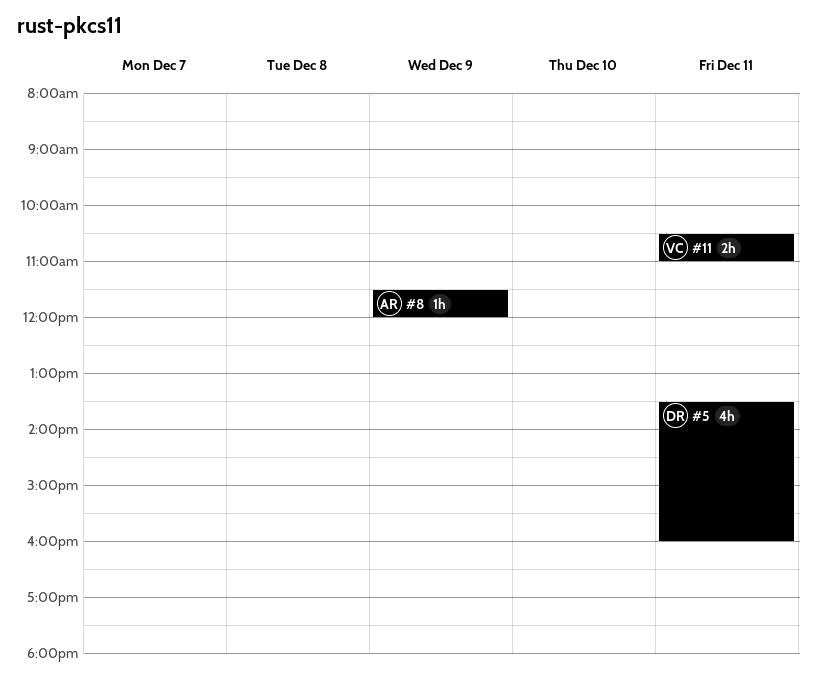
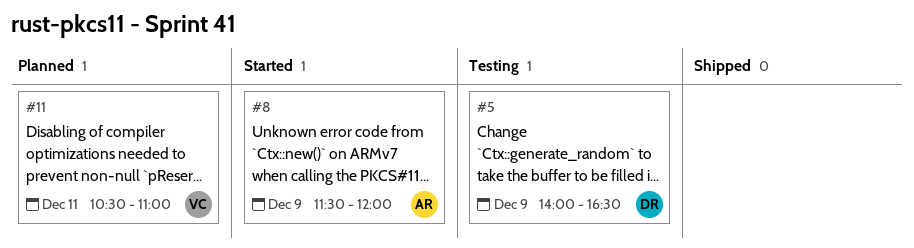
#5, day: Dec 11 -> Dec 9
#5, begins: 13:30 -> 14:00
#5, ends: 16:00 -> 16:30

